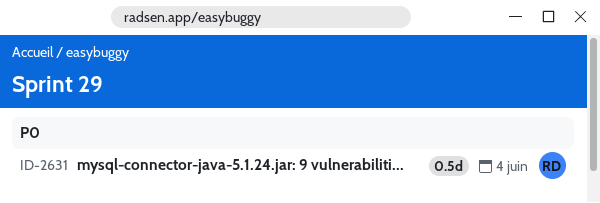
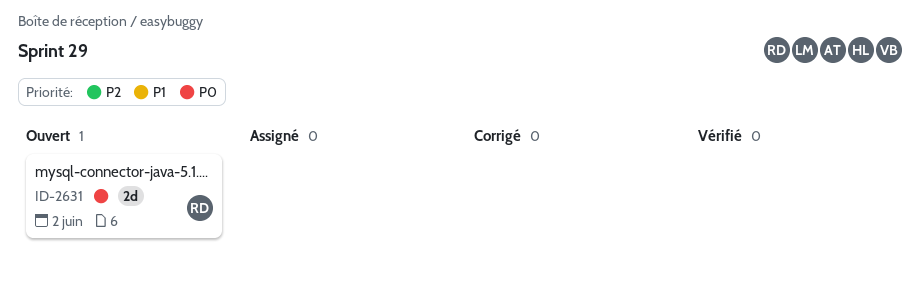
ID-2631, estimate: 0.5d -> 2d
ID-2631, due: Jun 4 -> Jun 2

